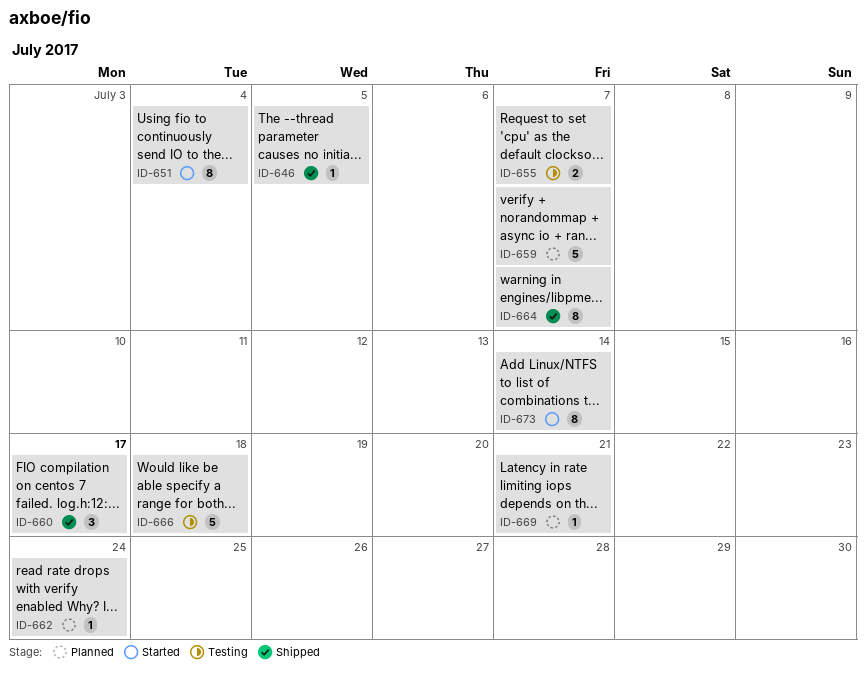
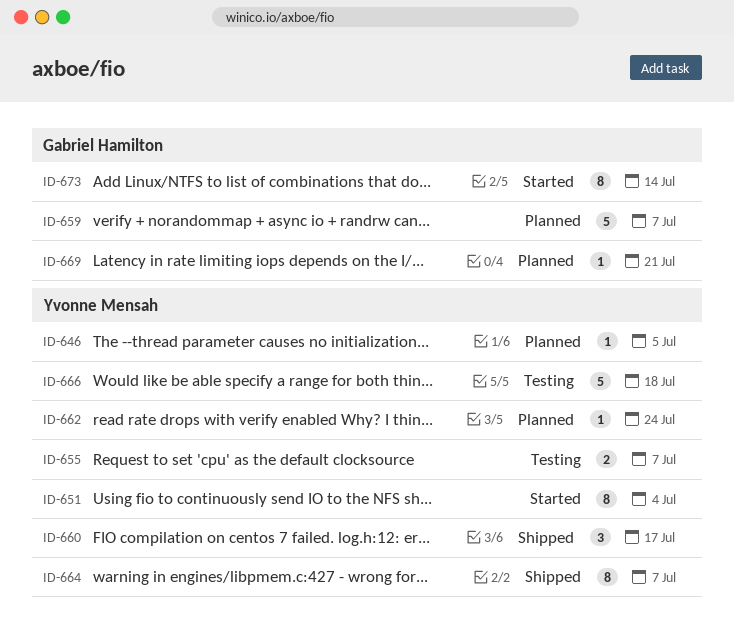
ID-646, status: Shipped -> Planned

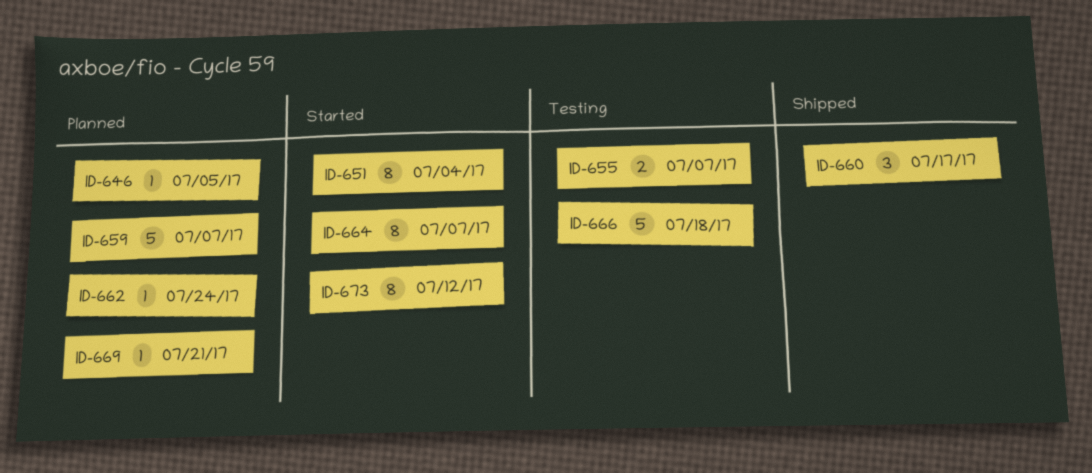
ID-664, status: Shipped -> Started
ID-673, due: Jul 14 -> Jul 12

